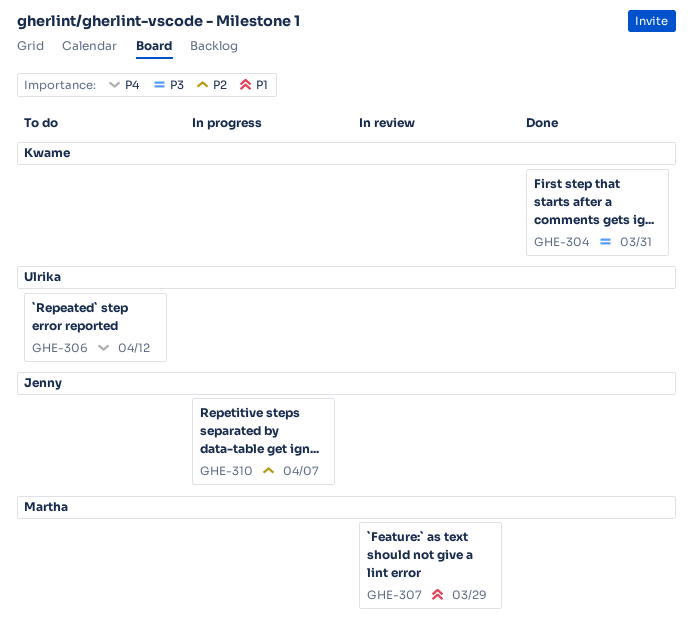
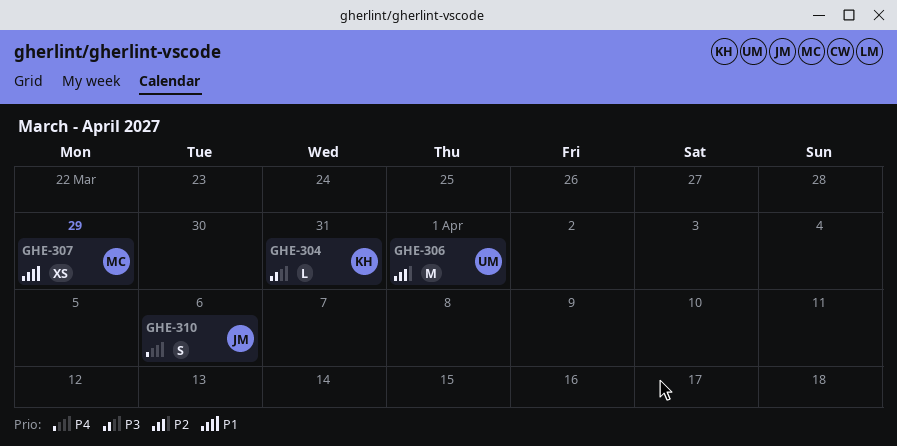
GHE-306, priority: P4 -> P2
GHE-306, due: Apr 12 -> Apr 1
GHE-310, priority: P2 -> P4
GHE-310, due: Apr 7 -> Apr 6

